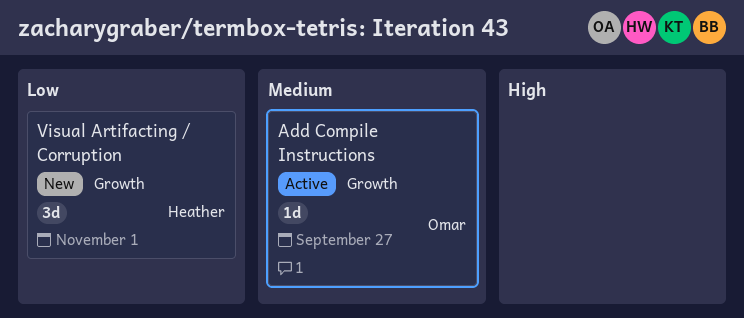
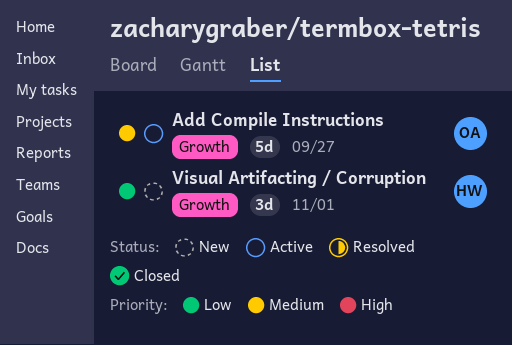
Add Compile Instructions, estimate: 1d -> 5d

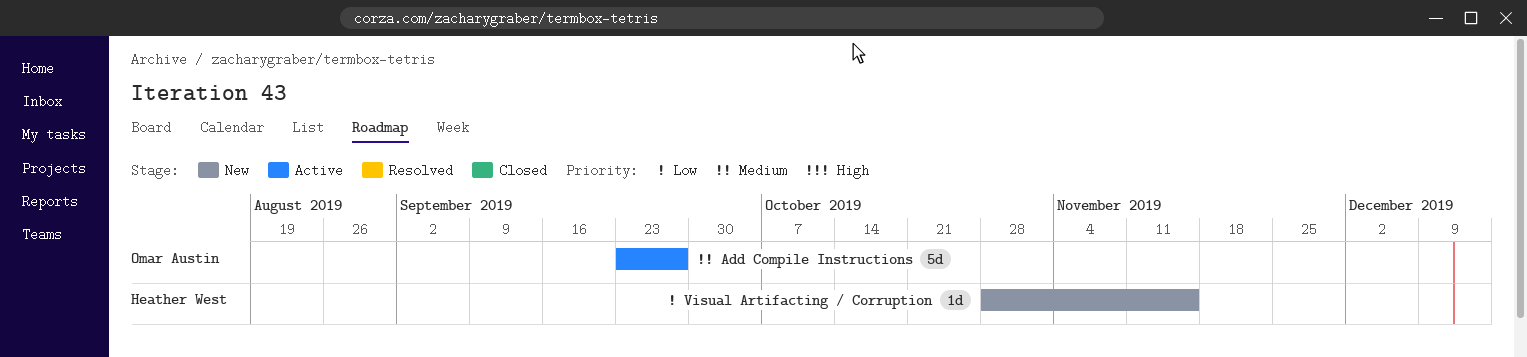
Visual Artifacting / Corruption, estimate: 3d -> 1d
Visual Artifacting / Corruption, due: Nov 1 -> Nov 15

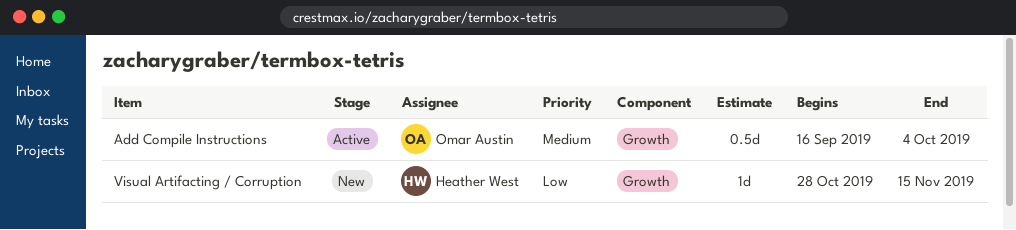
Add Compile Instructions, estimate: 5d -> 0.5d
Add Compile Instructions, start: Sep 23 -> Sep 16
Add Compile Instructions, due: Sep 27 -> Oct 4

